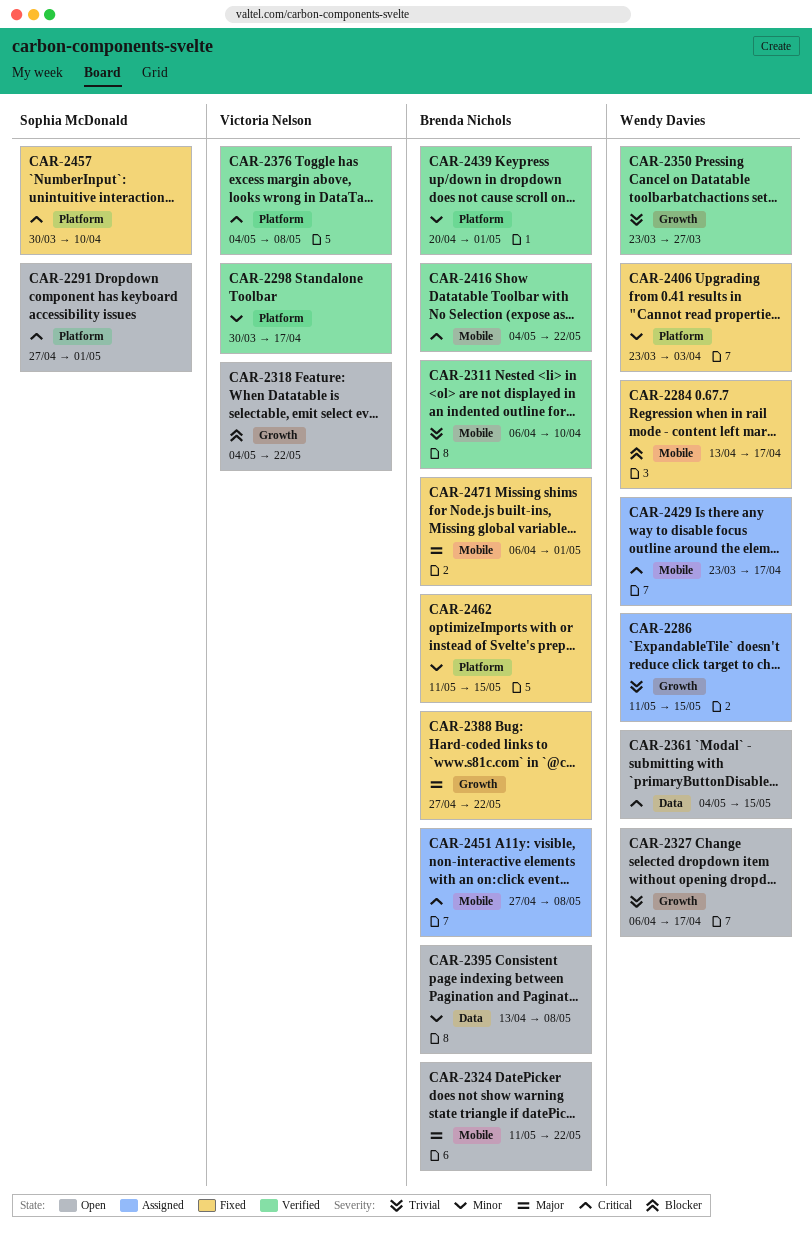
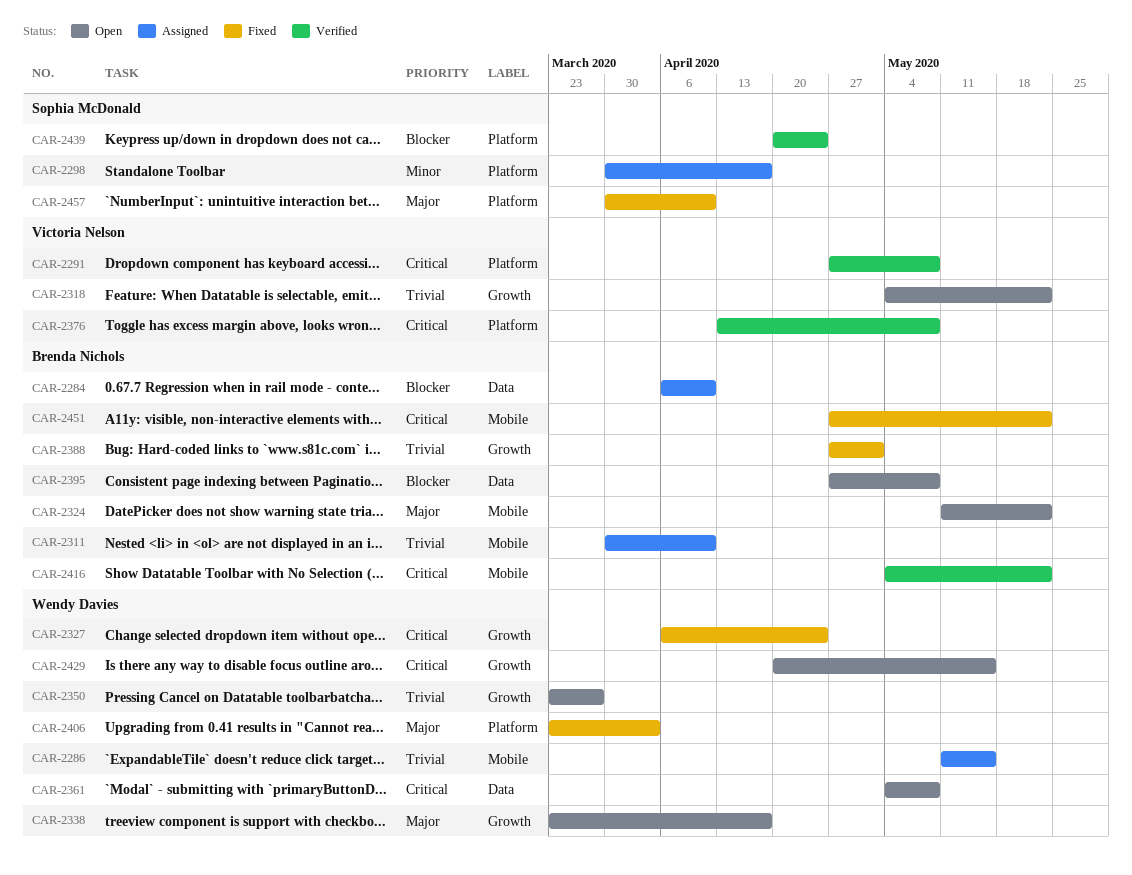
CAR-2284, status: Fixed -> Assigned
CAR-2284, owner: Wendy Davies -> Brenda Nichols
CAR-2284, label: Mobile -> Data
CAR-2284, start: Apr 13 -> Apr 6
CAR-2284, due: Apr 17 -> Apr 10
CAR-2286, label: Growth -> Mobile
CAR-2291, status: Open -> Verified
CAR-2291, owner: Sophia McDonald -> Victoria Nelson
CAR-2291, due: May 1 -> May 8
CAR-2298, status: Verified -> Assigned
CAR-2298, owner: Victoria Nelson -> Sophia McDonald
CAR-2311, status: Verified -> Assigned
CAR-2311, start: Apr 6 -> Mar 30
CAR-2318, priority: Blocker -> Trivial
CAR-2327, status: Open -> Fixed
CAR-2327, priority: Trivial -> Critical
CAR-2327, due: Apr 17 -> Apr 24
CAR-2338: none -> present
CAR-2350, status: Verified -> Open
CAR-2361, due: May 15 -> May 8
CAR-2376, start: May 4 -> Apr 13
CAR-2388, priority: Major -> Trivial
CAR-2388, due: May 22 -> May 1
CAR-2395, priority: Minor -> Blocker
CAR-2395, start: Apr 13 -> Apr 27
CAR-2406, priority: Minor -> Major
CAR-2429, status: Assigned -> Open
CAR-2429, label: Mobile -> Growth
CAR-2429, start: Mar 23 -> Apr 20
CAR-2429, due: Apr 17 -> May 15
CAR-2439, owner: Brenda Nichols -> Sophia McDonald
CAR-2439, priority: Minor -> Blocker
CAR-2439, due: May 1 -> Apr 24
CAR-2451, status: Assigned -> Fixed
CAR-2451, due: May 8 -> May 22
CAR-2457, priority: Critical -> Major
CAR-2462: present -> none
CAR-2471: present -> none

